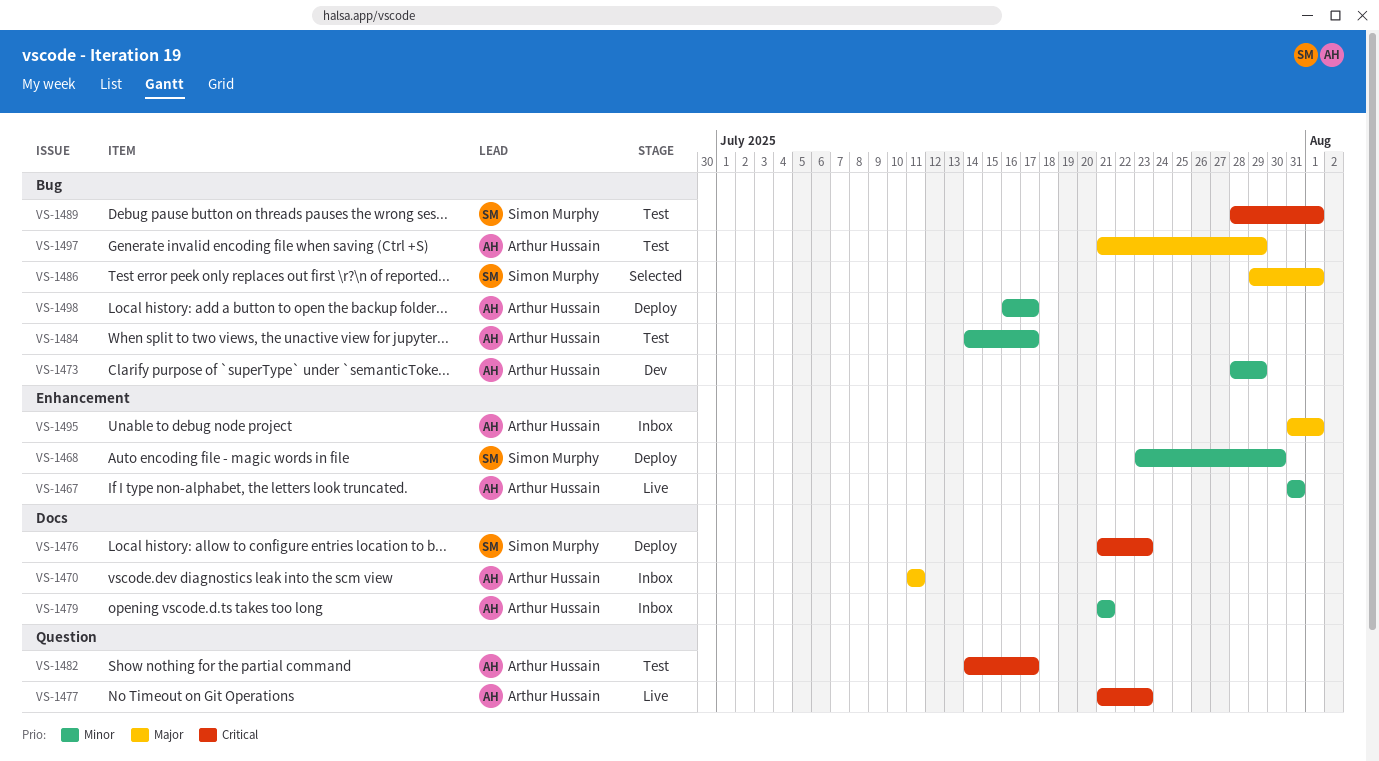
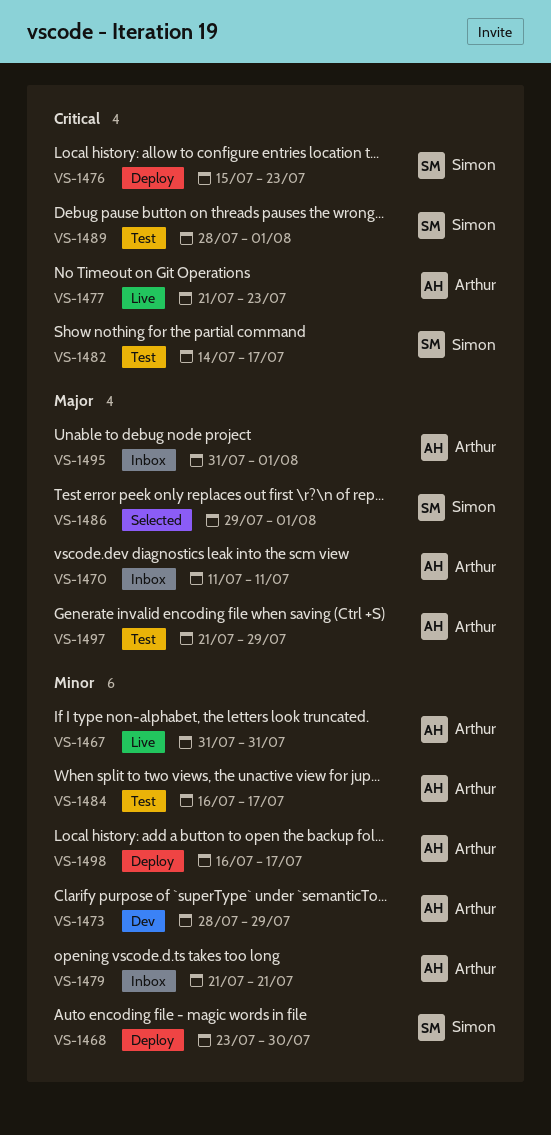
VS-1476, start: Jul 21 -> Jul 15
VS-1482, owner: Arthur Hussain -> Simon Murphy
VS-1484, start: Jul 14 -> Jul 16

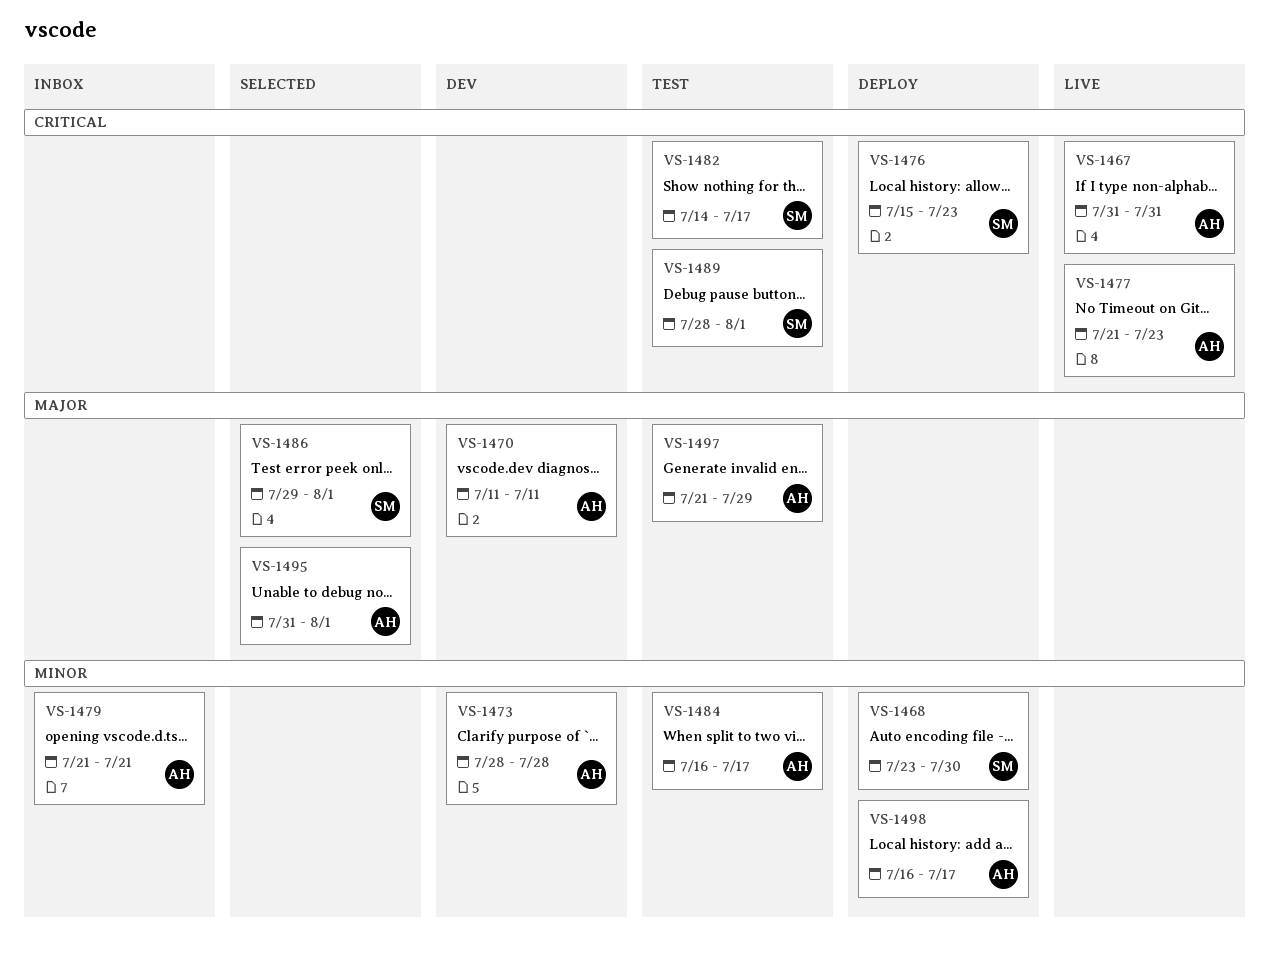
VS-1467, priority: Minor -> Critical
VS-1470, status: Inbox -> Dev
VS-1473, due: Jul 29 -> Jul 28
VS-1495, status: Inbox -> Selected

